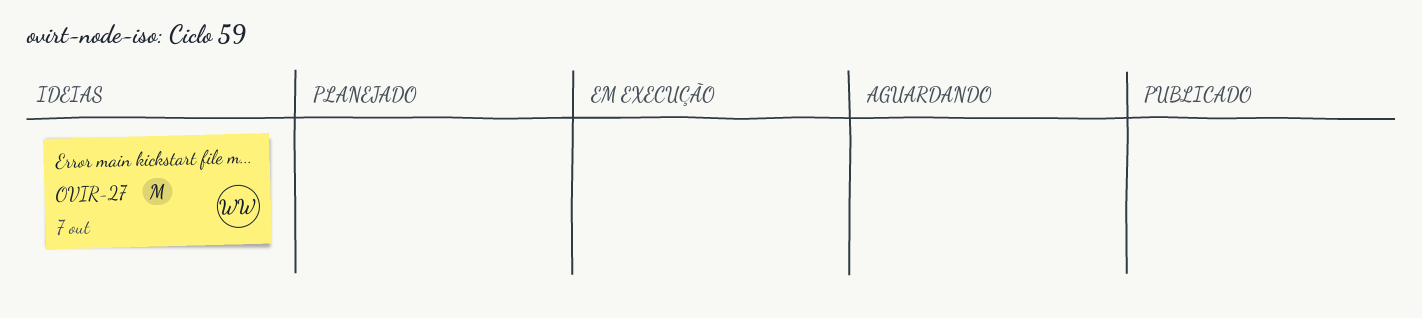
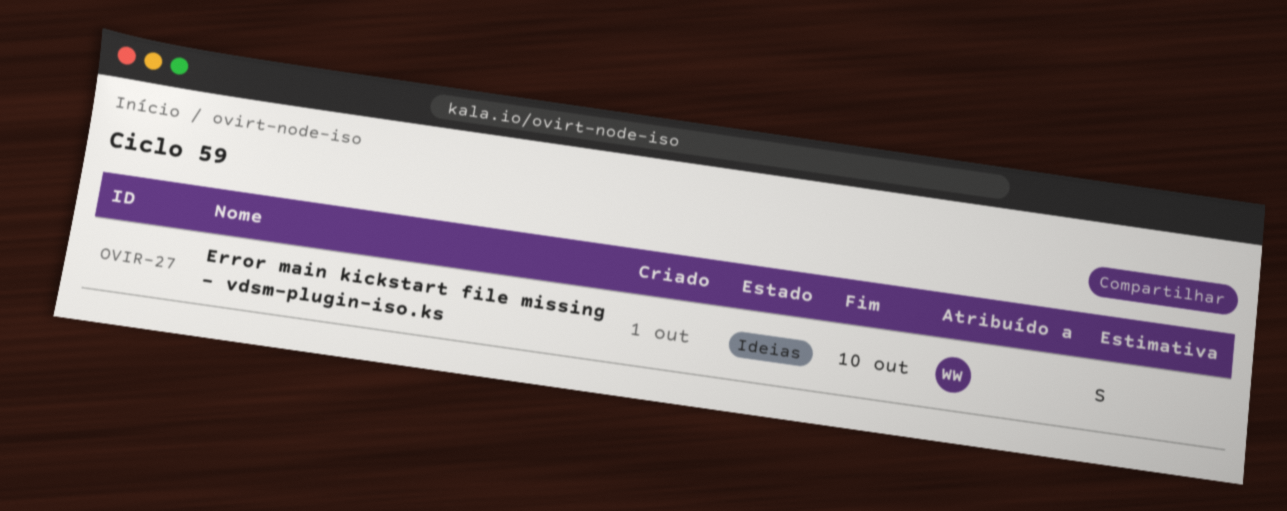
OVIR-27, estimate: M -> S
OVIR-27, due: Oct 7 -> Oct 10

